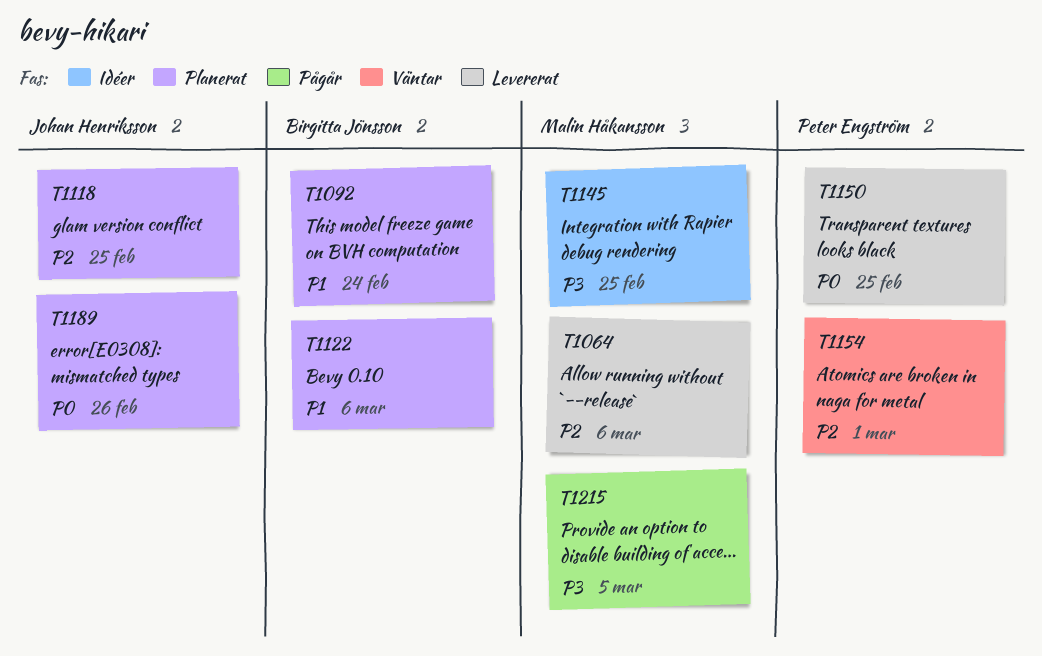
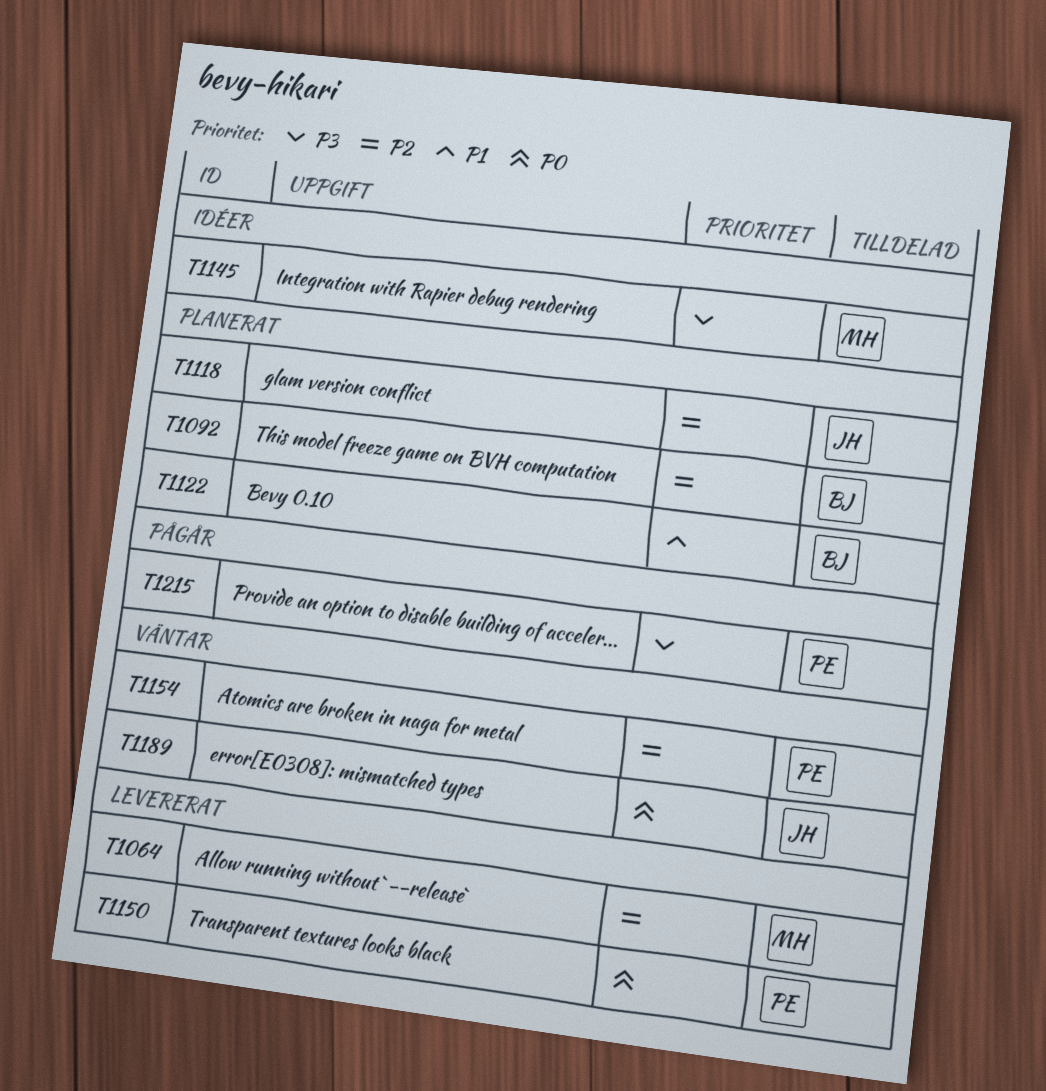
T1092, priority: P1 -> P2
T1189, status: Planerat -> Väntar
T1215, owner: Malin Håkansson -> Peter Engström

